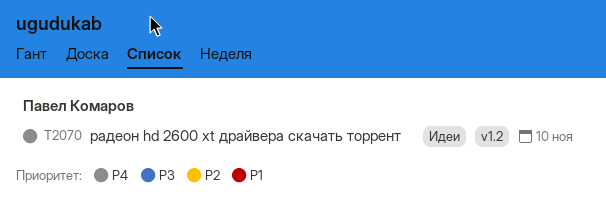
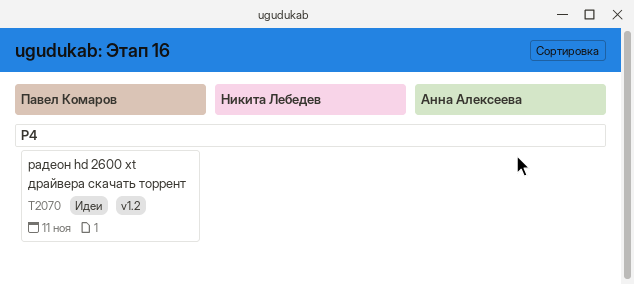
T2070, due: Nov 10 -> Nov 11

